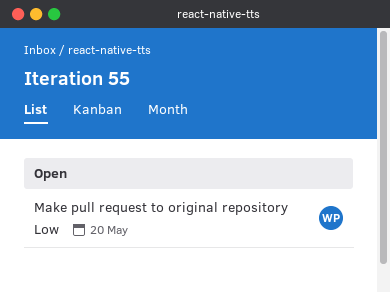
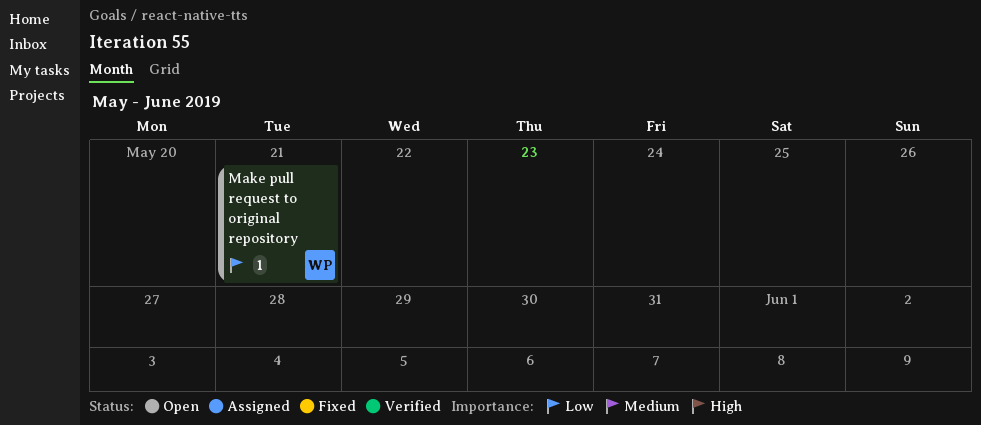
Make pull request to original repository, due: May 20 -> May 21

